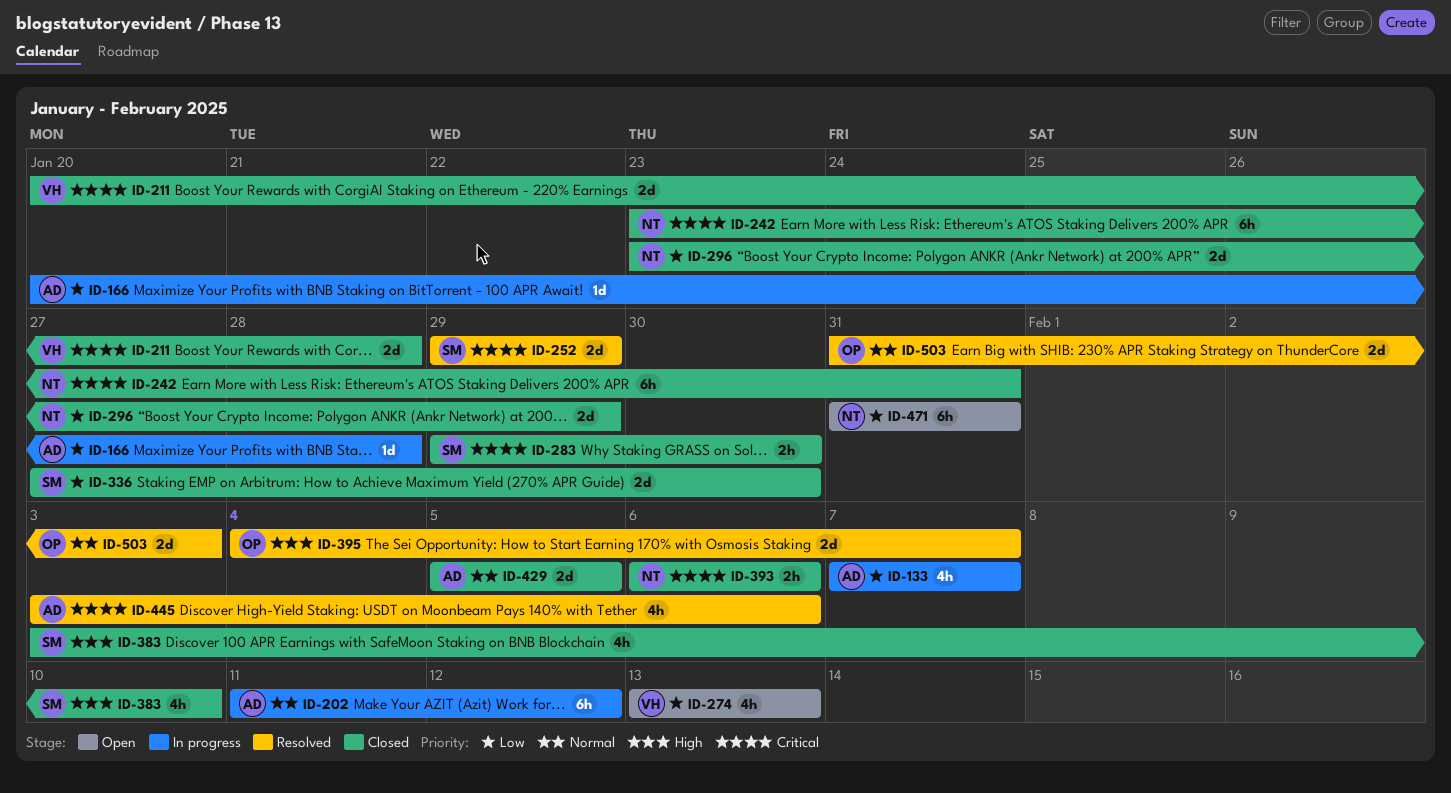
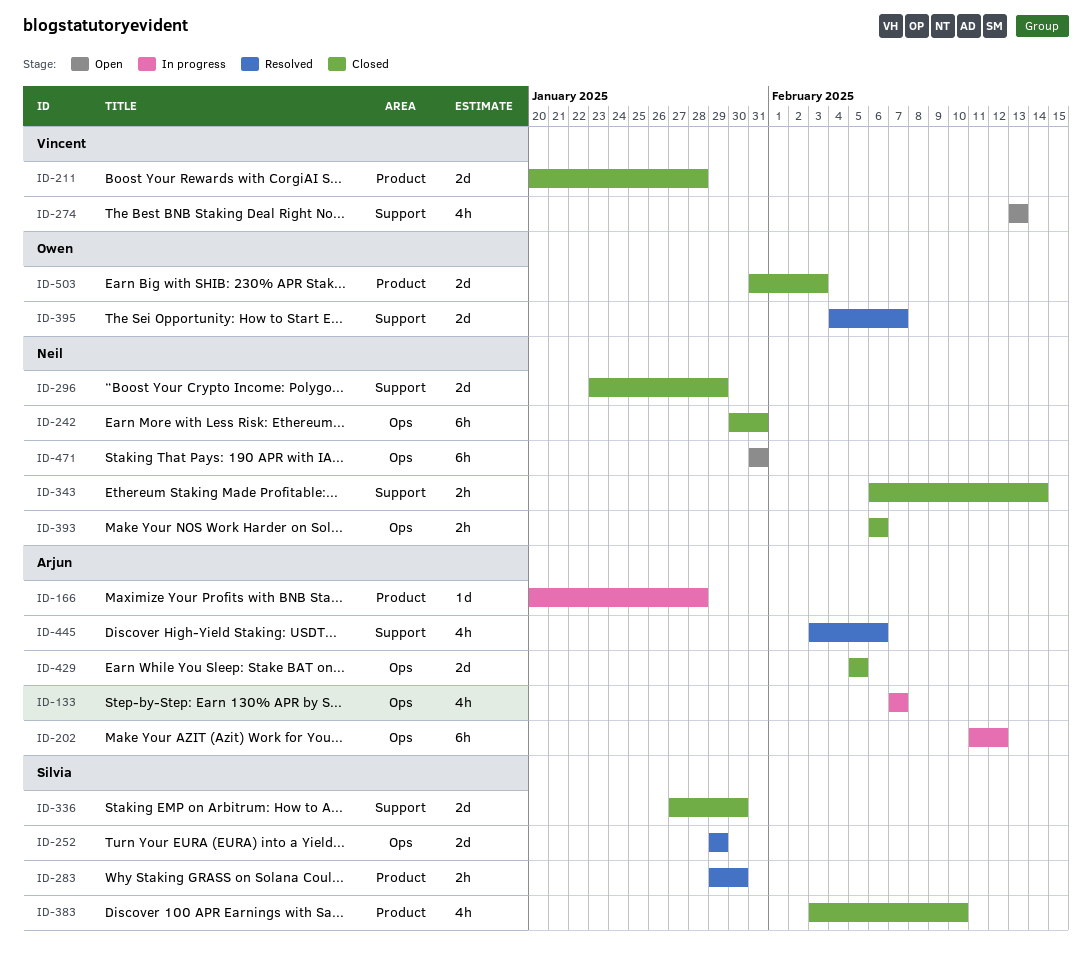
ID-242, start: Jan 23 -> Jan 30
ID-283, status: Closed -> Resolved
ID-343: none -> present
ID-503, status: Resolved -> Closed

